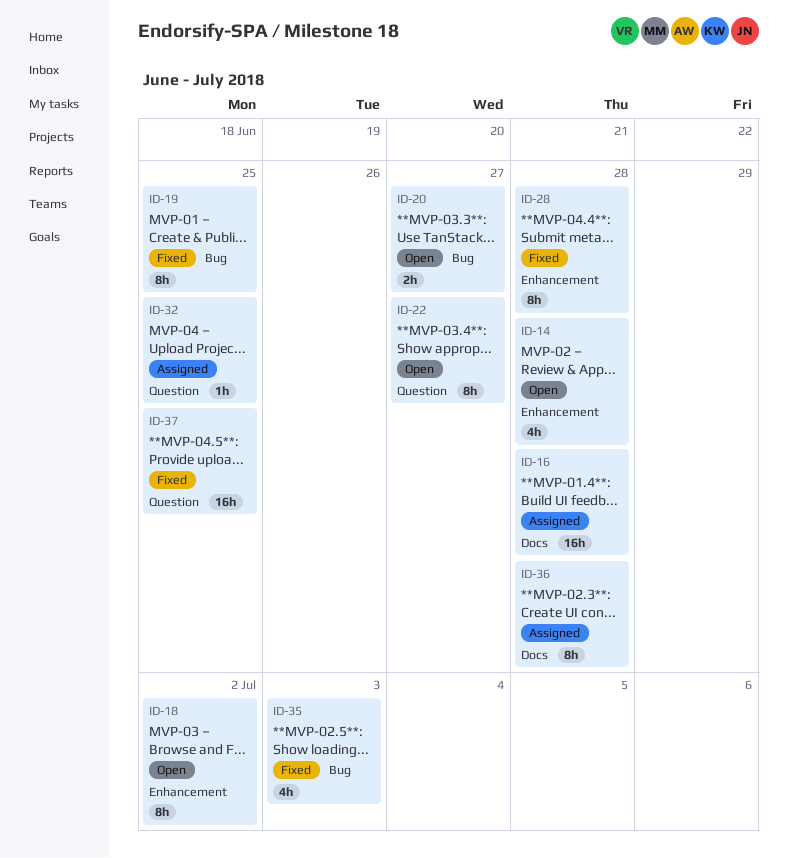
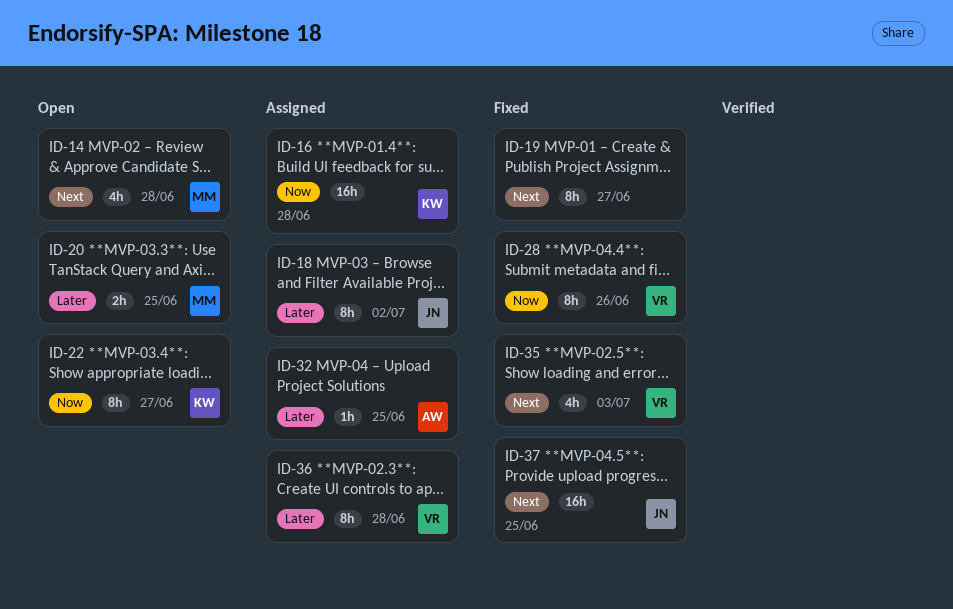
ID-18, status: Open -> Assigned
ID-19, due: Jun 25 -> Jun 27
ID-20, due: Jun 27 -> Jun 25
ID-28, due: Jun 28 -> Jun 26

